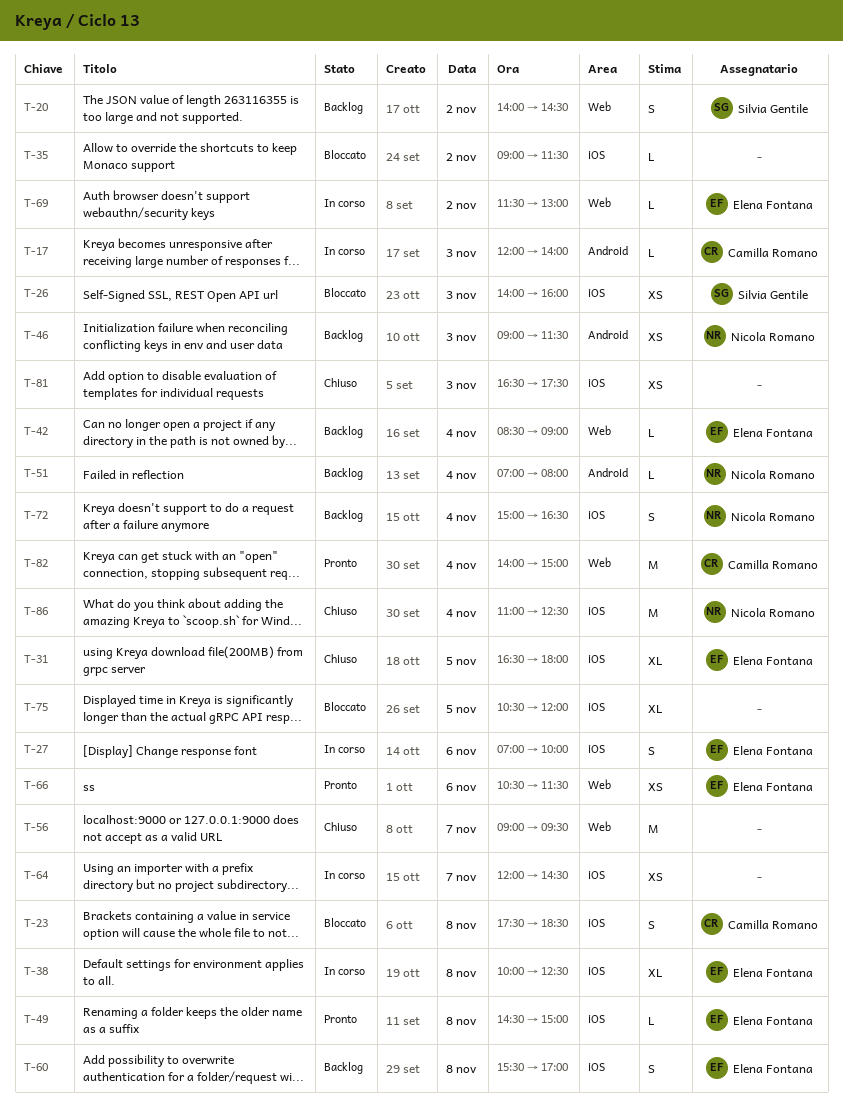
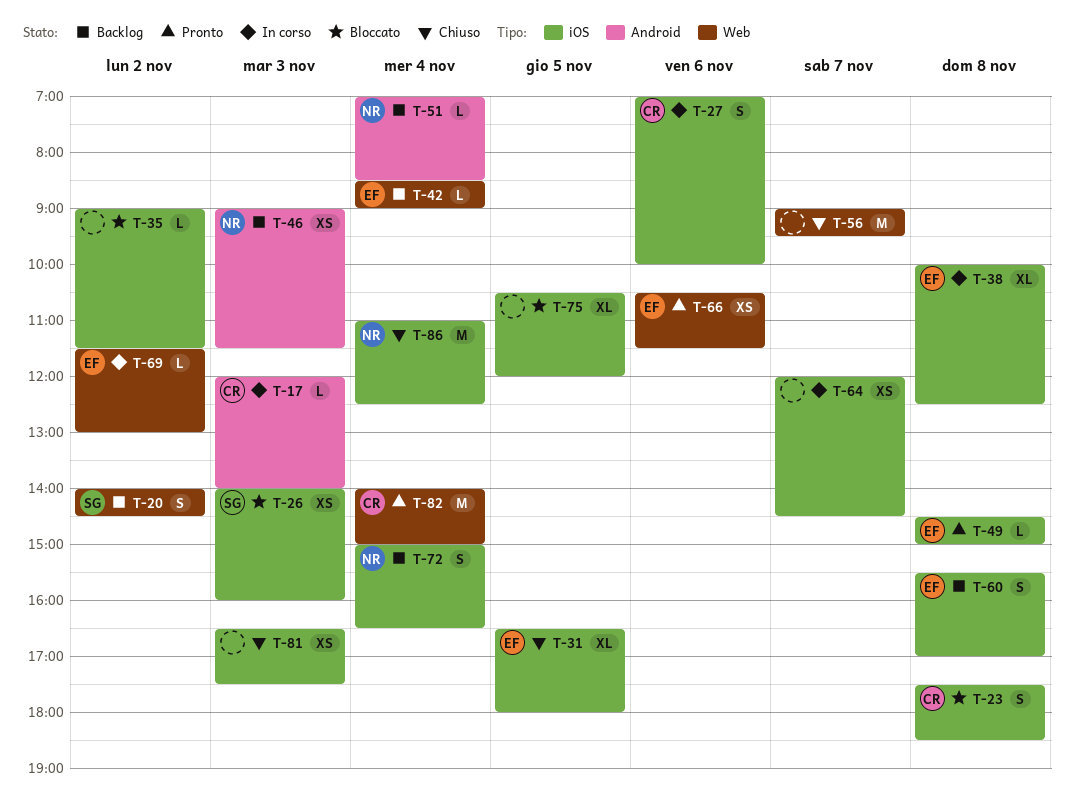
T-27, owner: Elena Fontana -> Camilla Romano
T-51, ends: 08:00 -> 08:30

